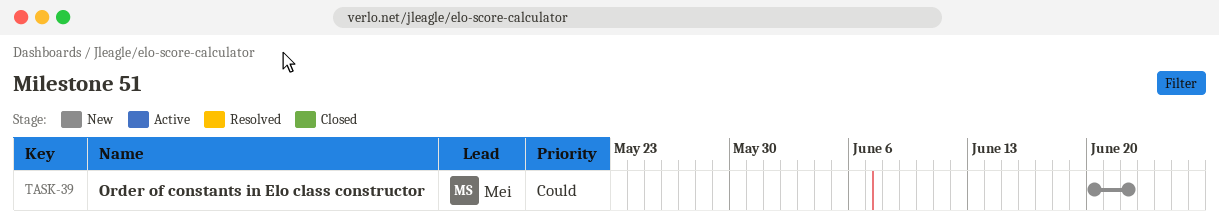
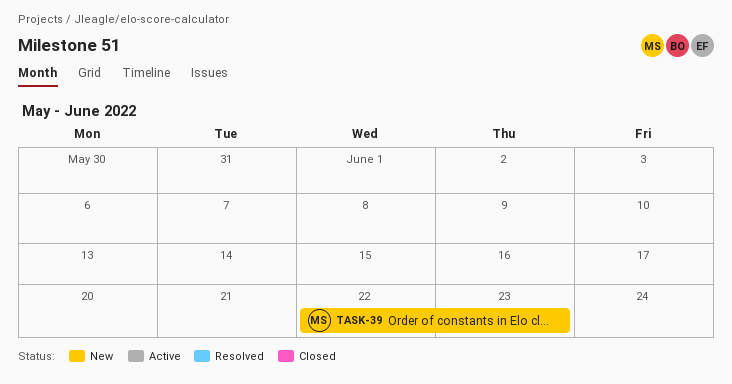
TASK-39, start: Jun 20 -> Jun 22
TASK-39, due: Jun 22 -> Jun 23

